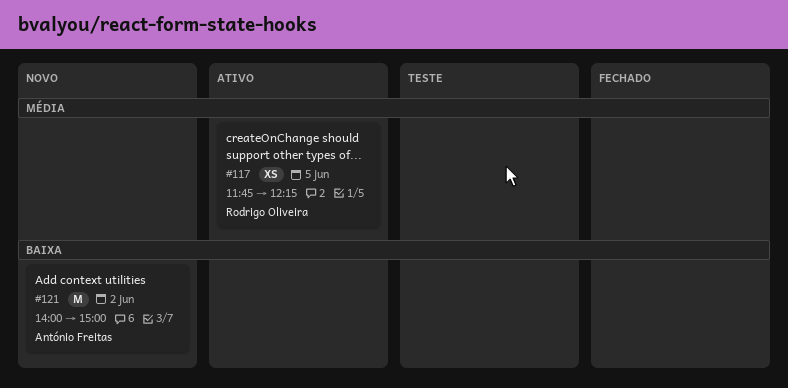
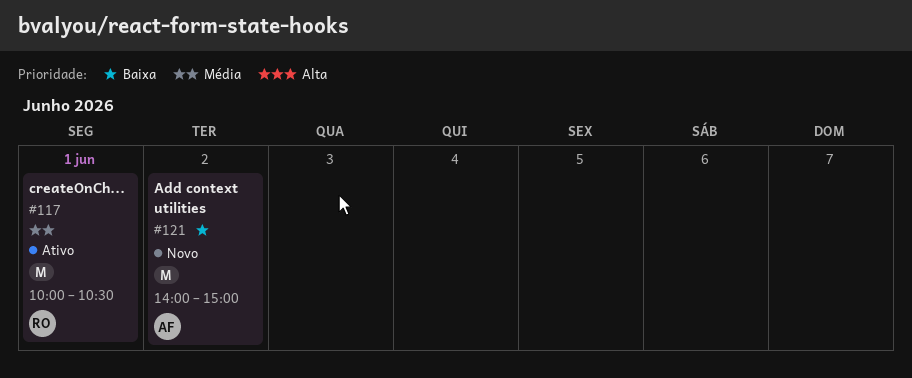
#117, estimate: XS -> M
#117, day: Jun 5 -> Jun 1
#117, begins: 11:45 -> 10:00
#117, ends: 12:15 -> 10:30

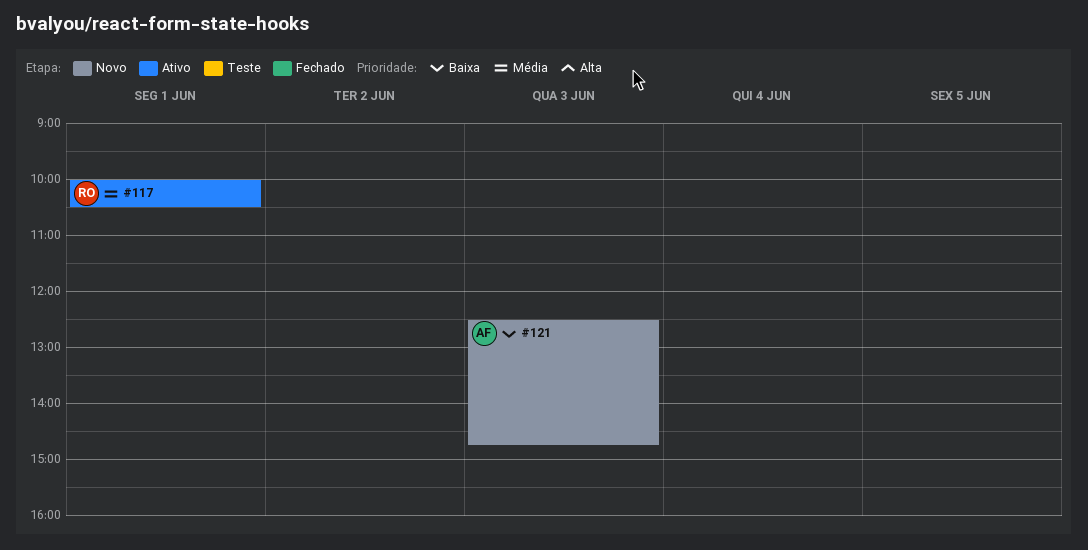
#121, day: Jun 2 -> Jun 3
#121, begins: 14:00 -> 12:30
#121, ends: 15:00 -> 14:45

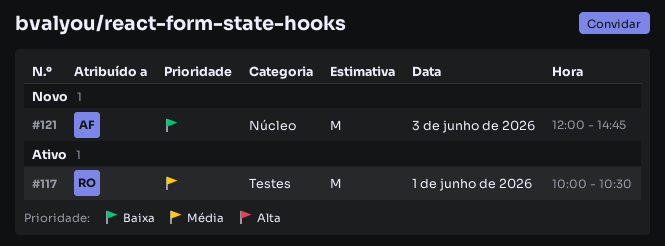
#121, begins: 12:30 -> 12:00

